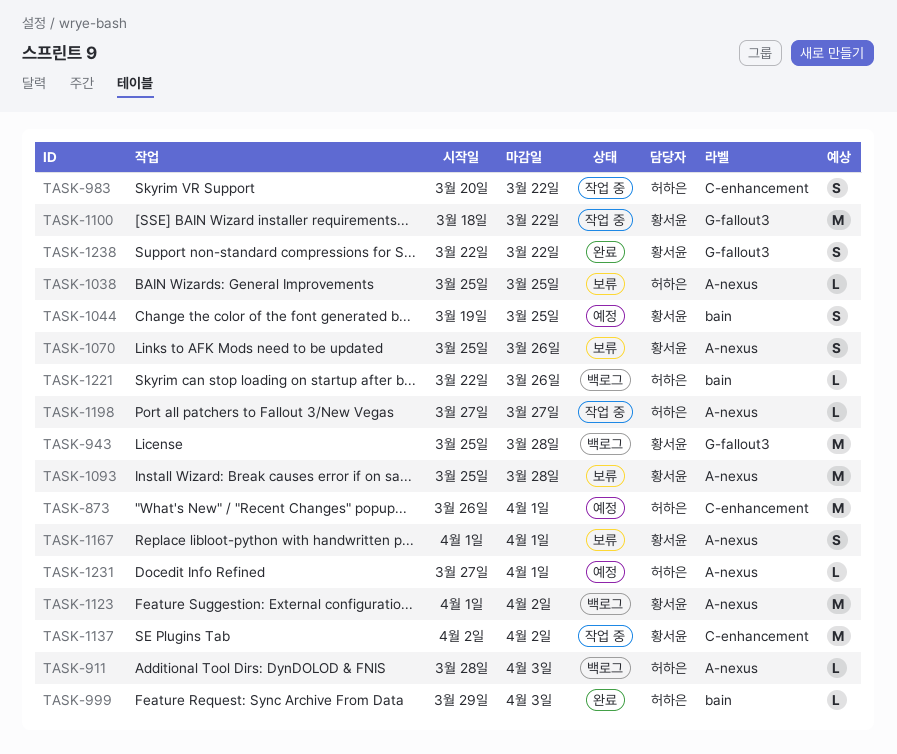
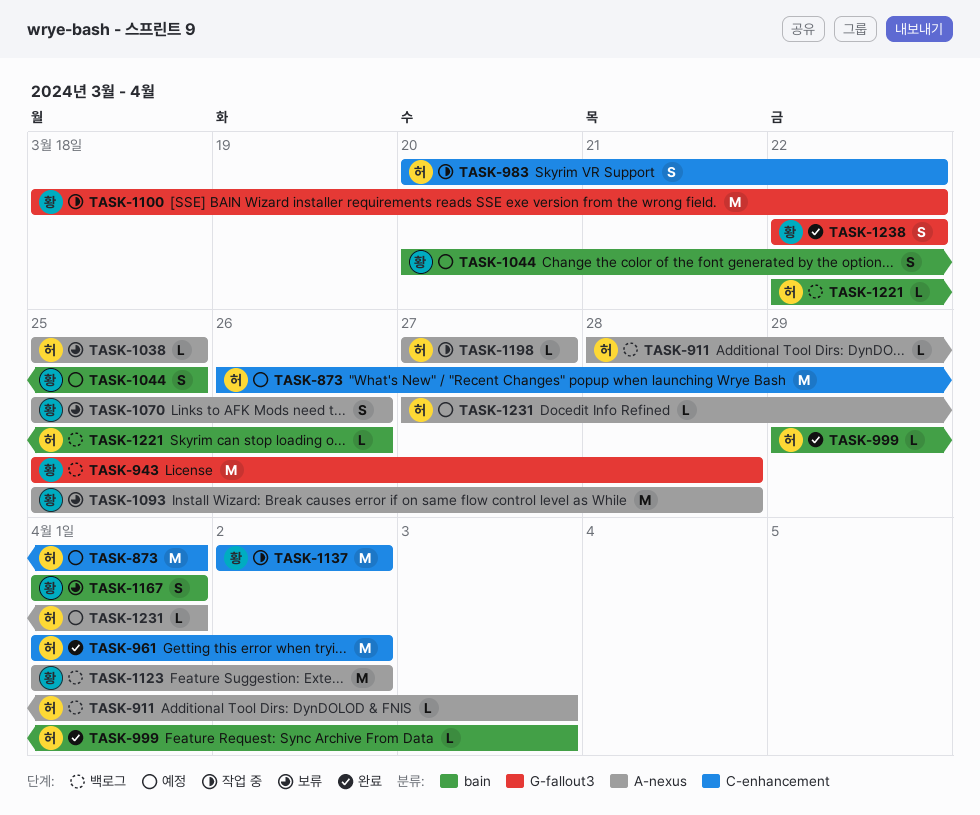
TASK-961: none -> present
TASK-1044, start: Mar 19 -> Mar 20
TASK-1167, label: A-nexus -> bain

